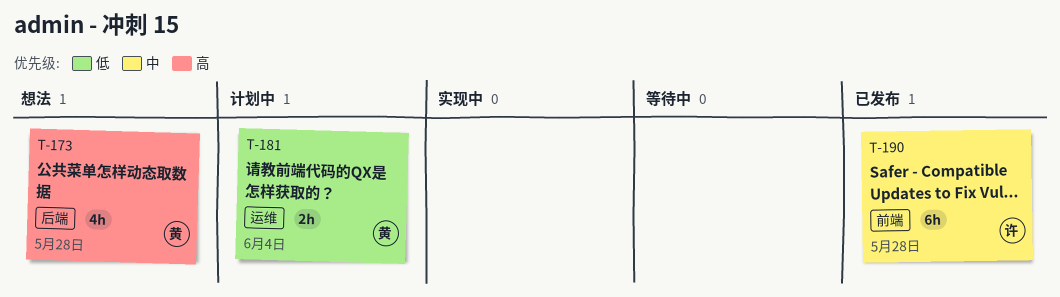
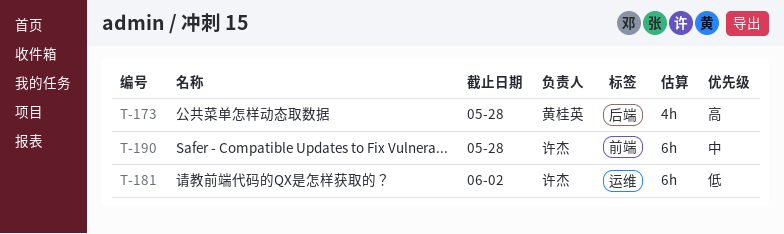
T-181, owner: 黄桂英 -> 许杰
T-181, estimate: 2h -> 6h
T-181, due: Jun 4 -> Jun 2

